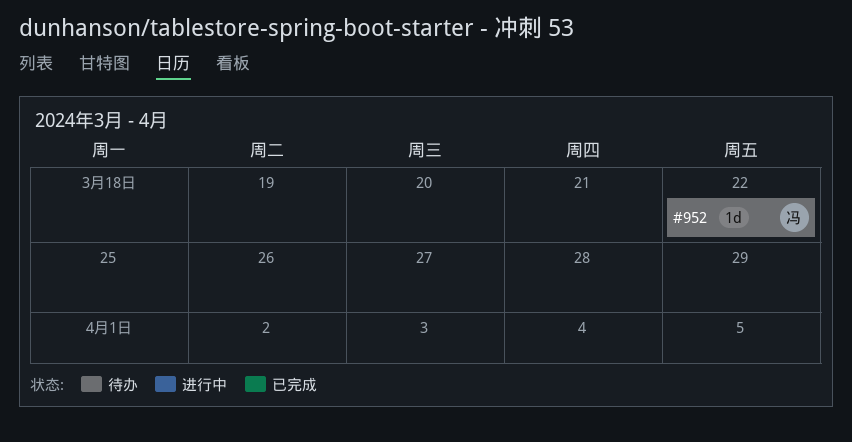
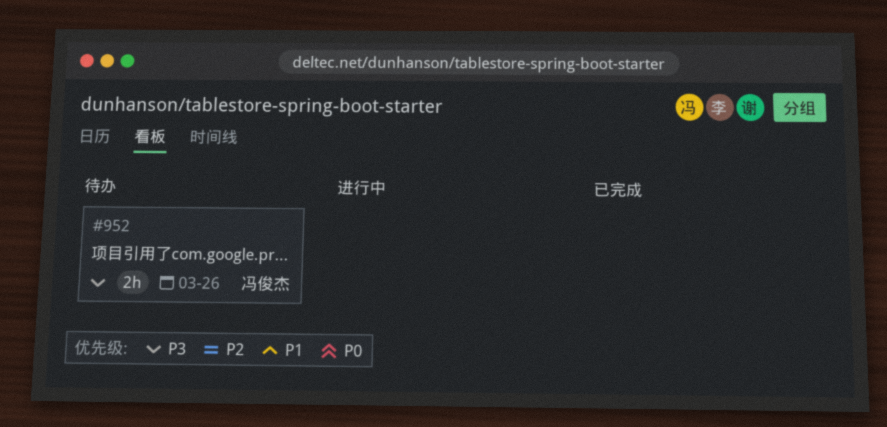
#952, estimate: 1d -> 2h
#952, due: Mar 22 -> Mar 26

